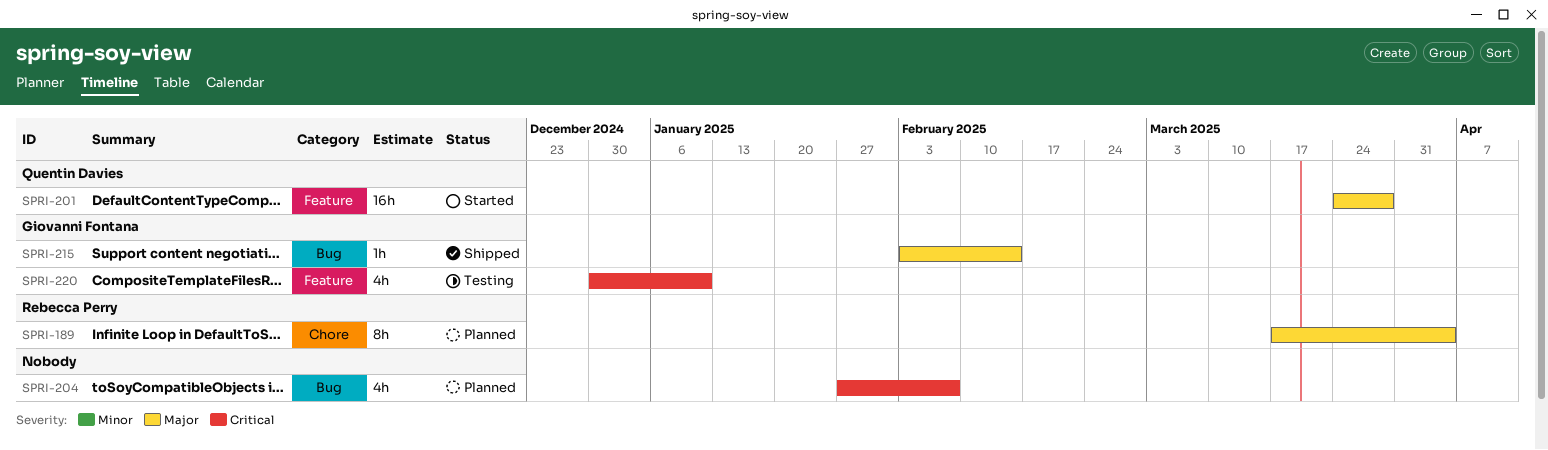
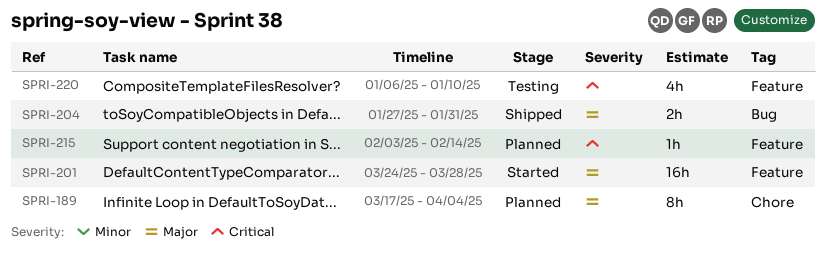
SPRI-204, status: Planned -> Shipped
SPRI-204, priority: Critical -> Major
SPRI-204, estimate: 4h -> 2h
SPRI-204, due: Feb 7 -> Jan 31
SPRI-215, status: Shipped -> Planned
SPRI-215, priority: Major -> Critical
SPRI-215, label: Bug -> Feature
SPRI-220, start: Dec 30 -> Jan 6

